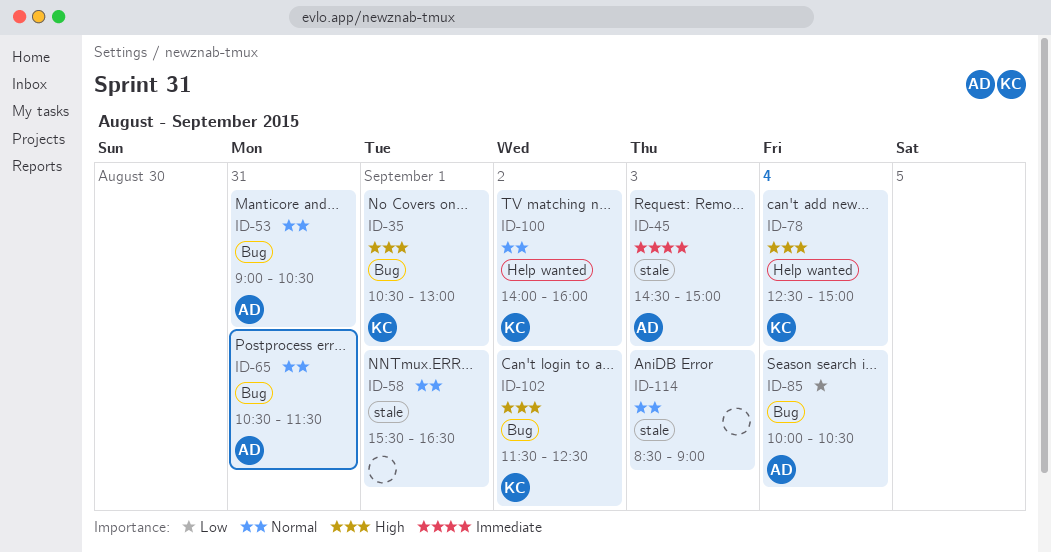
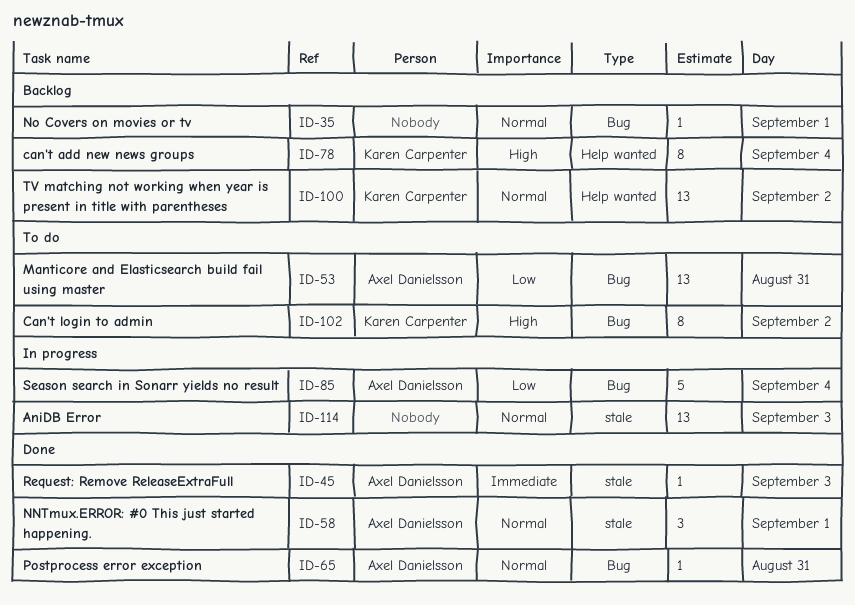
ID-35, owner: Karen Carpenter -> none
ID-35, priority: High -> Normal
ID-53, priority: Normal -> Low
ID-58, owner: none -> Axel Danielsson

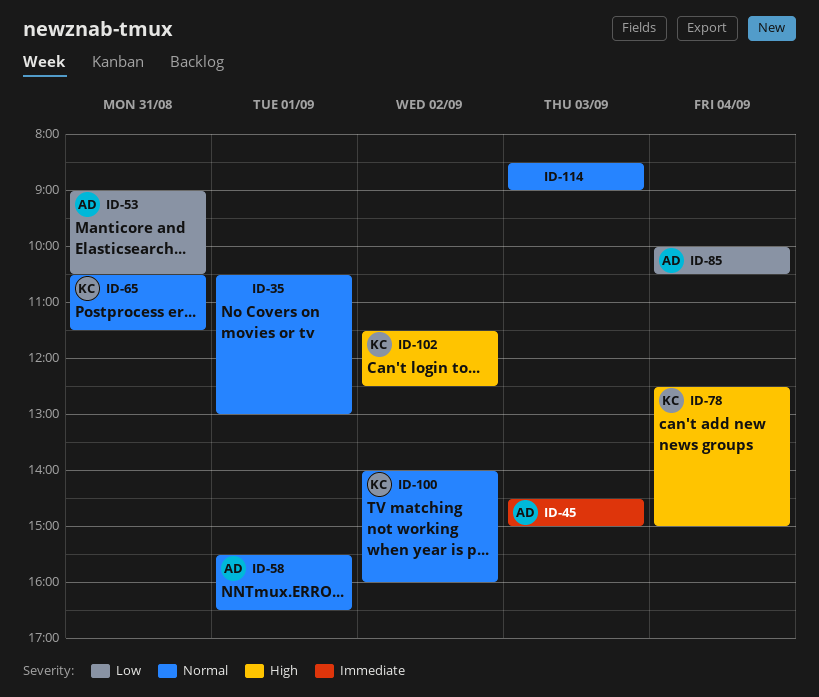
ID-65, owner: Axel Danielsson -> Karen Carpenter

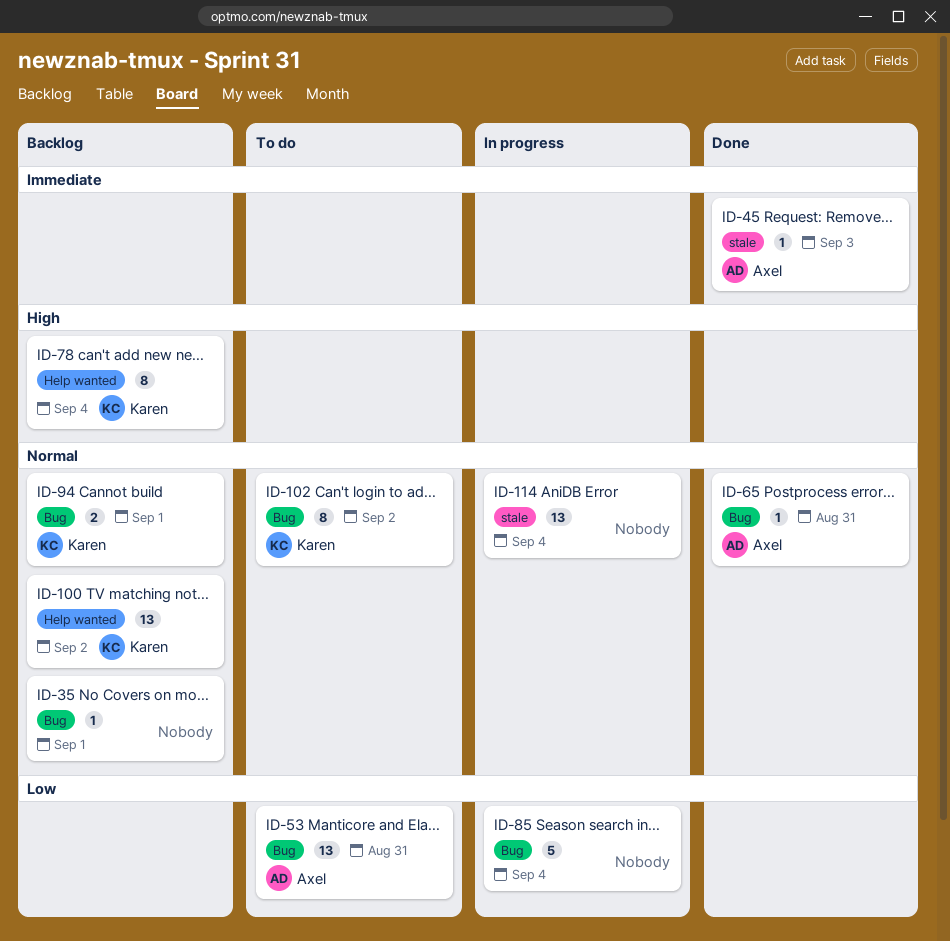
ID-58: present -> none
ID-65, owner: Karen -> Axel
ID-85, owner: Axel -> none
ID-94: none -> present
ID-102, priority: High -> Normal
ID-114, day: Sep 3 -> Sep 4

